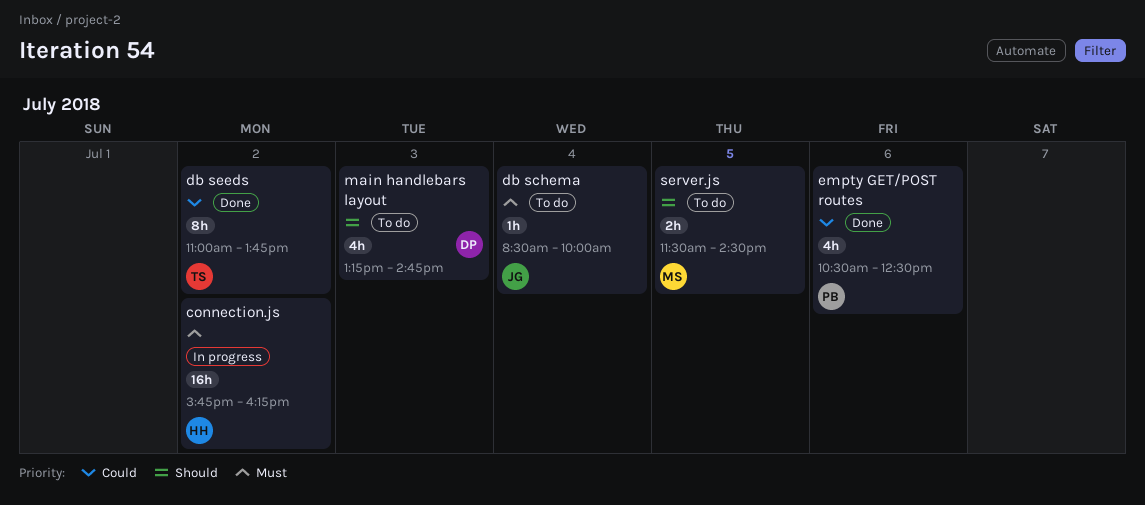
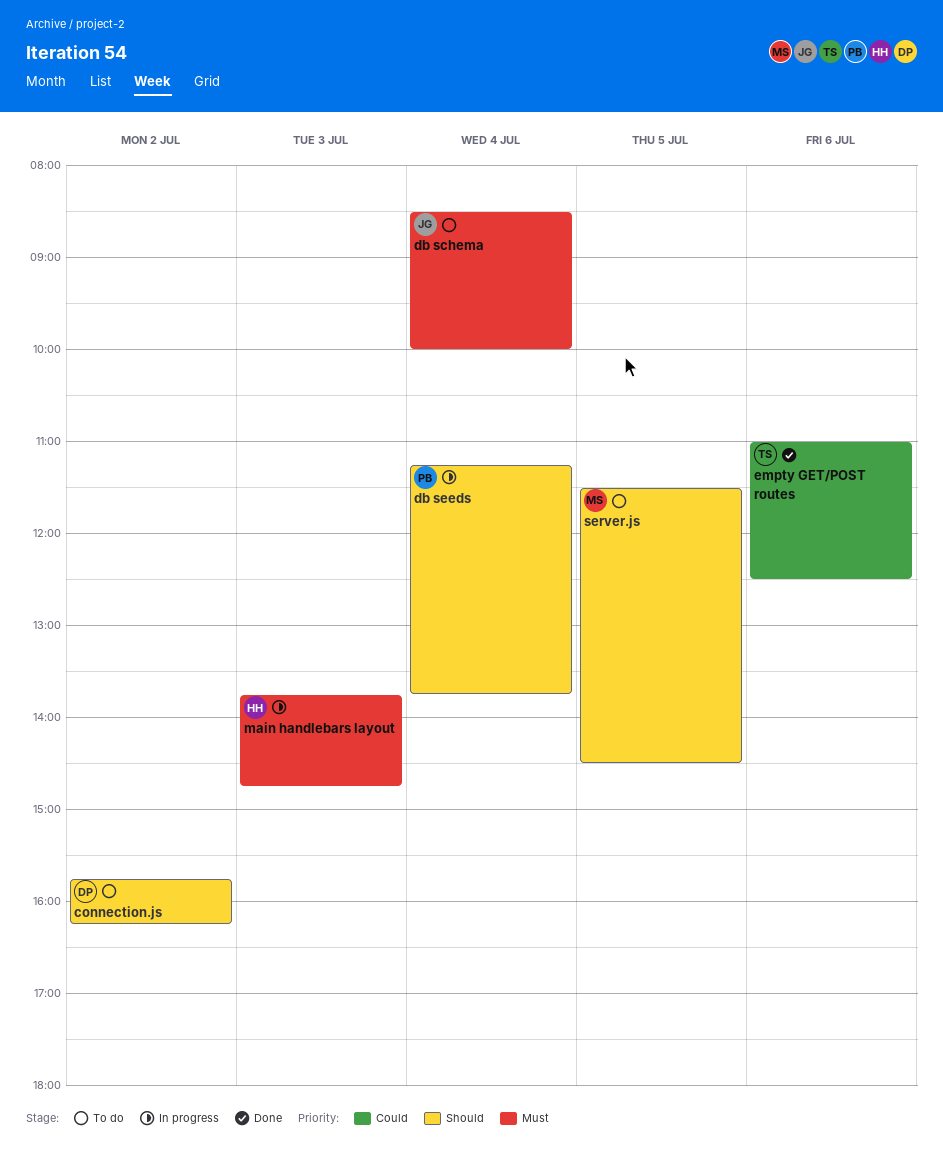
connection.js, status: In progress -> To do
connection.js, owner: HH -> DP
connection.js, priority: Must -> Should
db seeds, status: Done -> In progress
db seeds, owner: TS -> PB
db seeds, priority: Could -> Should
db seeds, day: Jul 2 -> Jul 4
db seeds, begins: 11:00 -> 11:15
empty GET/POST routes, owner: PB -> TS
empty GET/POST routes, begins: 10:30 -> 11:00
main handlebars layout, status: To do -> In progress
main handlebars layout, owner: DP -> HH
main handlebars layout, priority: Should -> Must
main handlebars layout, begins: 13:15 -> 13:45

